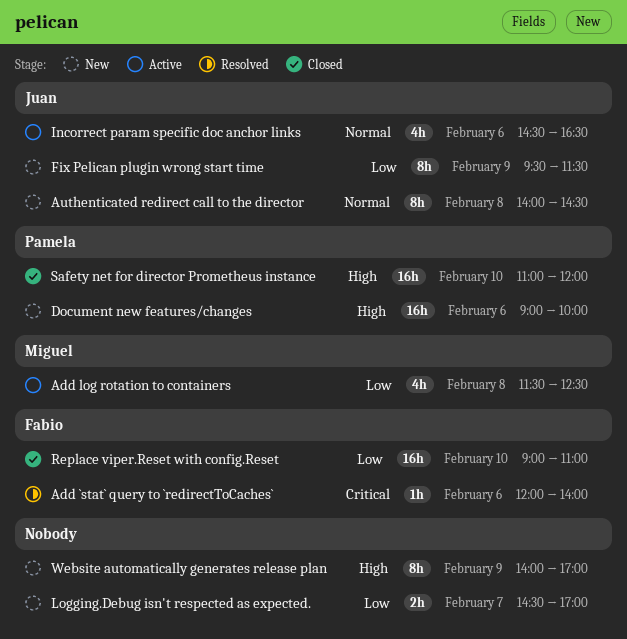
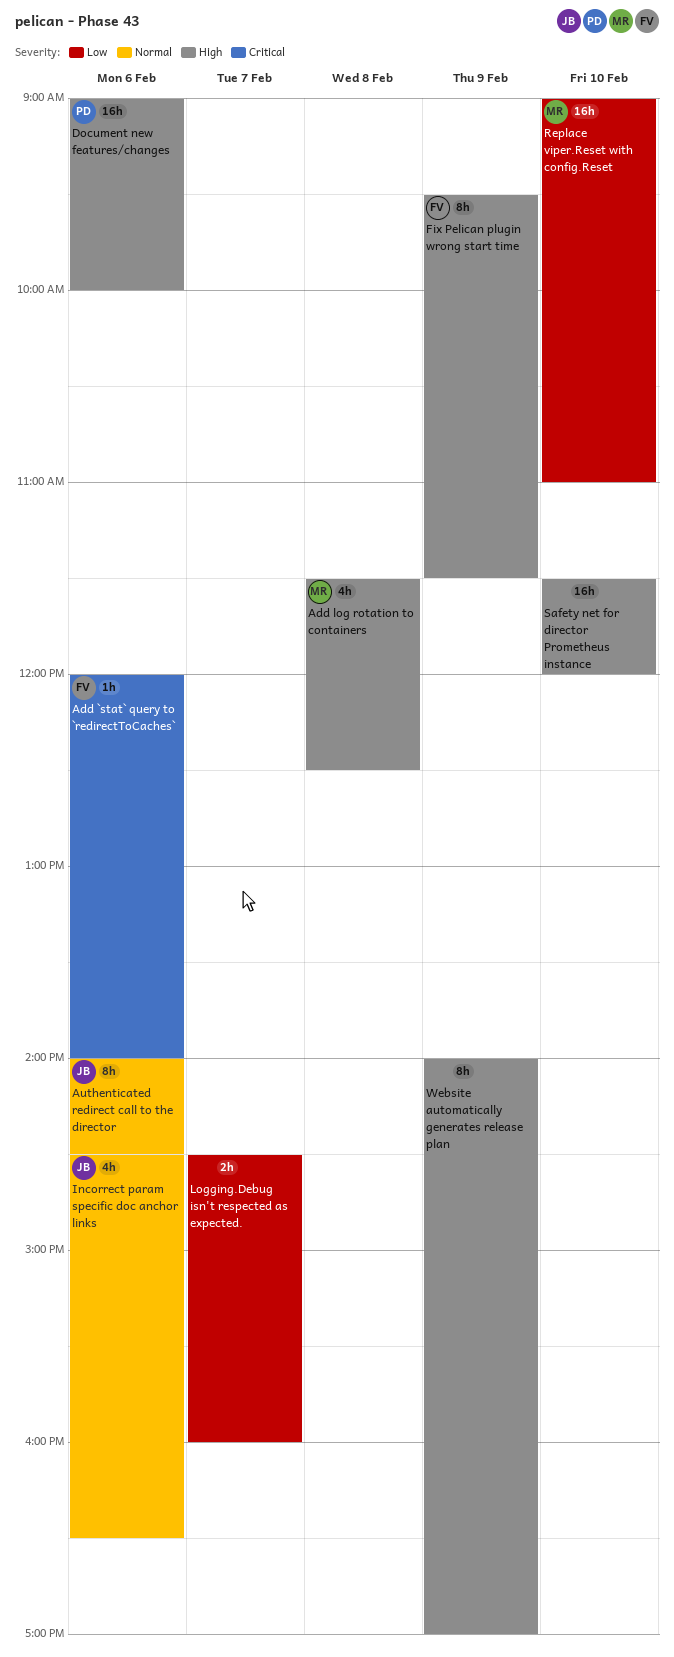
Add log rotation to containers, priority: Low -> High
Authenticated redirect call to the director, day: Feb 8 -> Feb 6
Fix Pelican plugin wrong start time, owner: Juan -> Fabio
Fix Pelican plugin wrong start time, priority: Low -> High
Logging.Debug isn't respected as expected., ends: 17:00 -> 16:00
Replace viper.Reset with config.Reset, owner: Fabio -> Miguel
Safety net for director Prometheus instance, owner: Pamela -> none
Safety net for director Prometheus instance, begins: 11:00 -> 11:30

